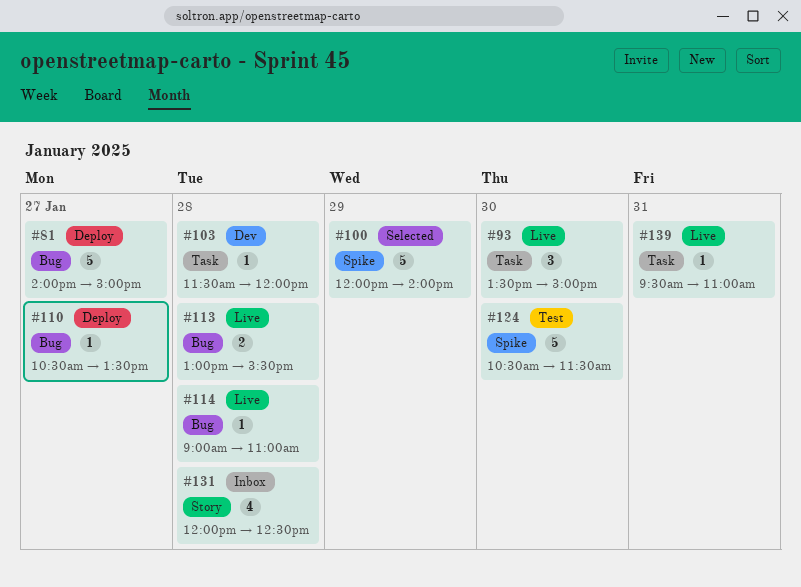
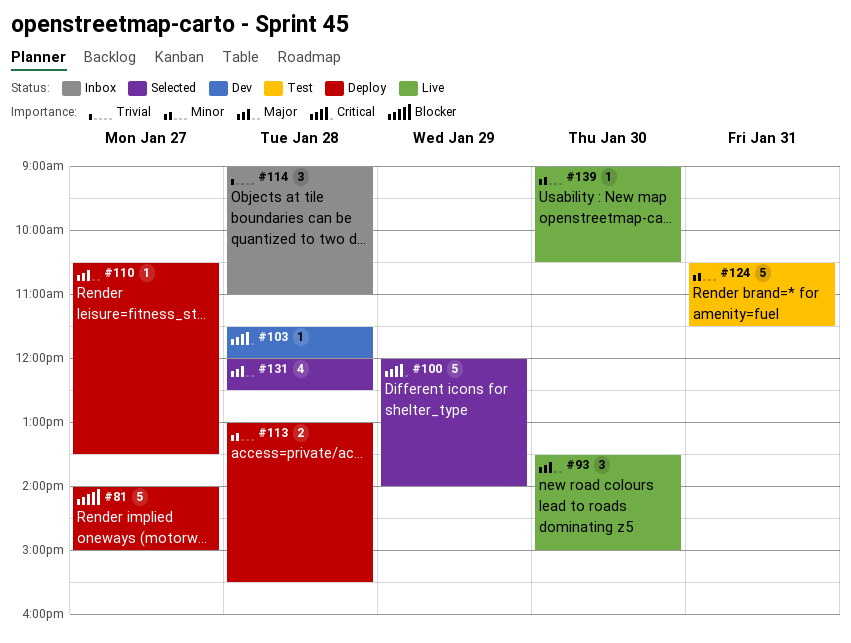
#113, status: Live -> Deploy
#114, status: Live -> Inbox
#114, estimate: 1 -> 3
#124, day: Jan 30 -> Jan 31
#131, status: Inbox -> Selected
#139, day: Jan 31 -> Jan 30
#139, begins: 09:30 -> 09:00
#139, ends: 11:00 -> 10:30

